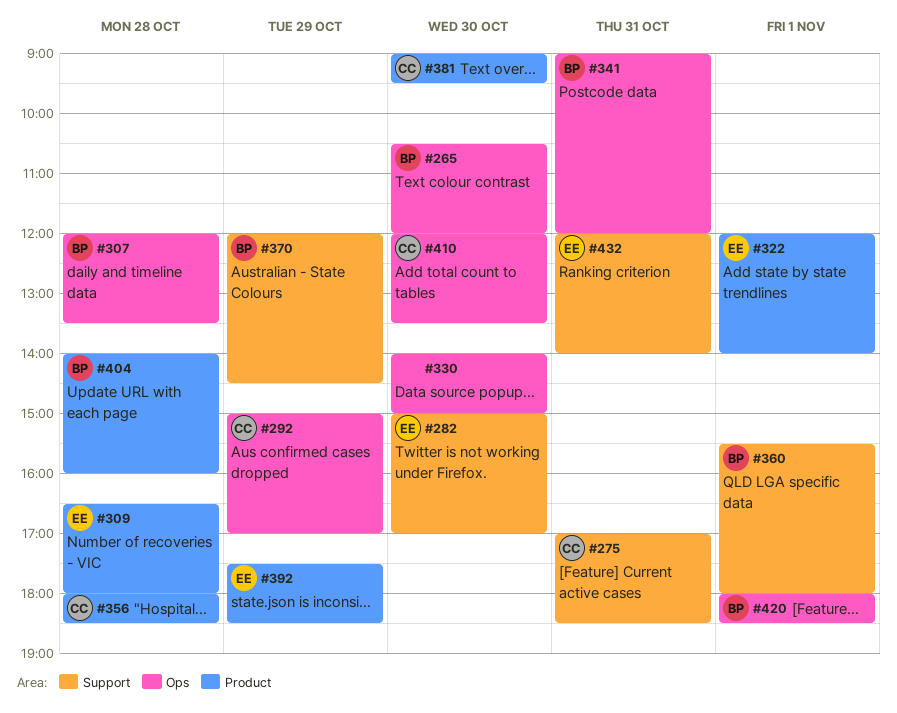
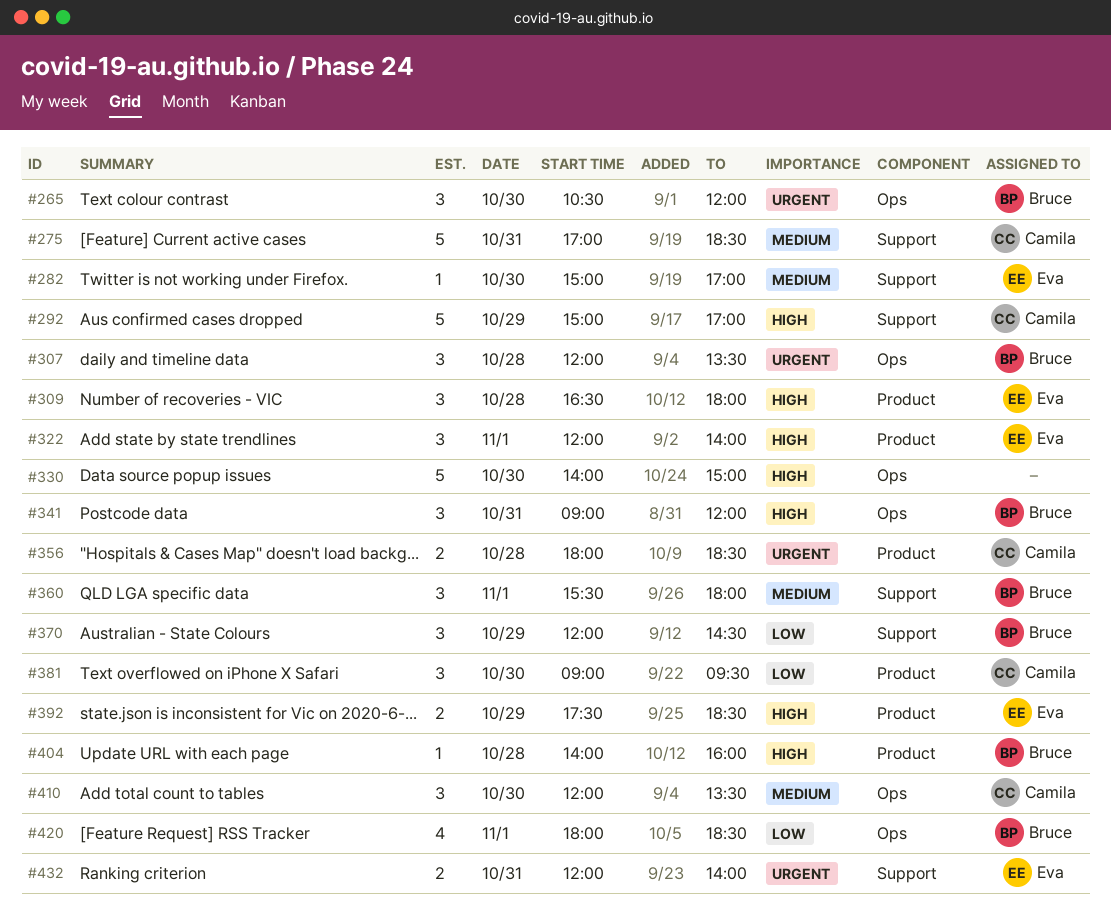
#292, label: Ops -> Support

